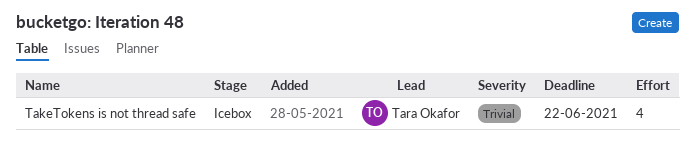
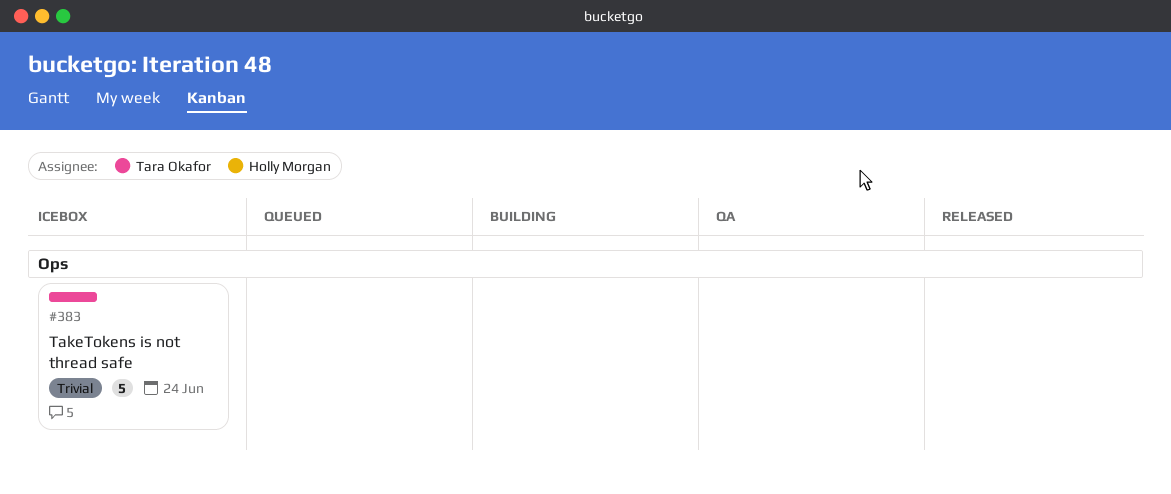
TakeTokens is not thread safe, estimate: 4 -> 5
TakeTokens is not thread safe, due: Jun 22 -> Jun 24

